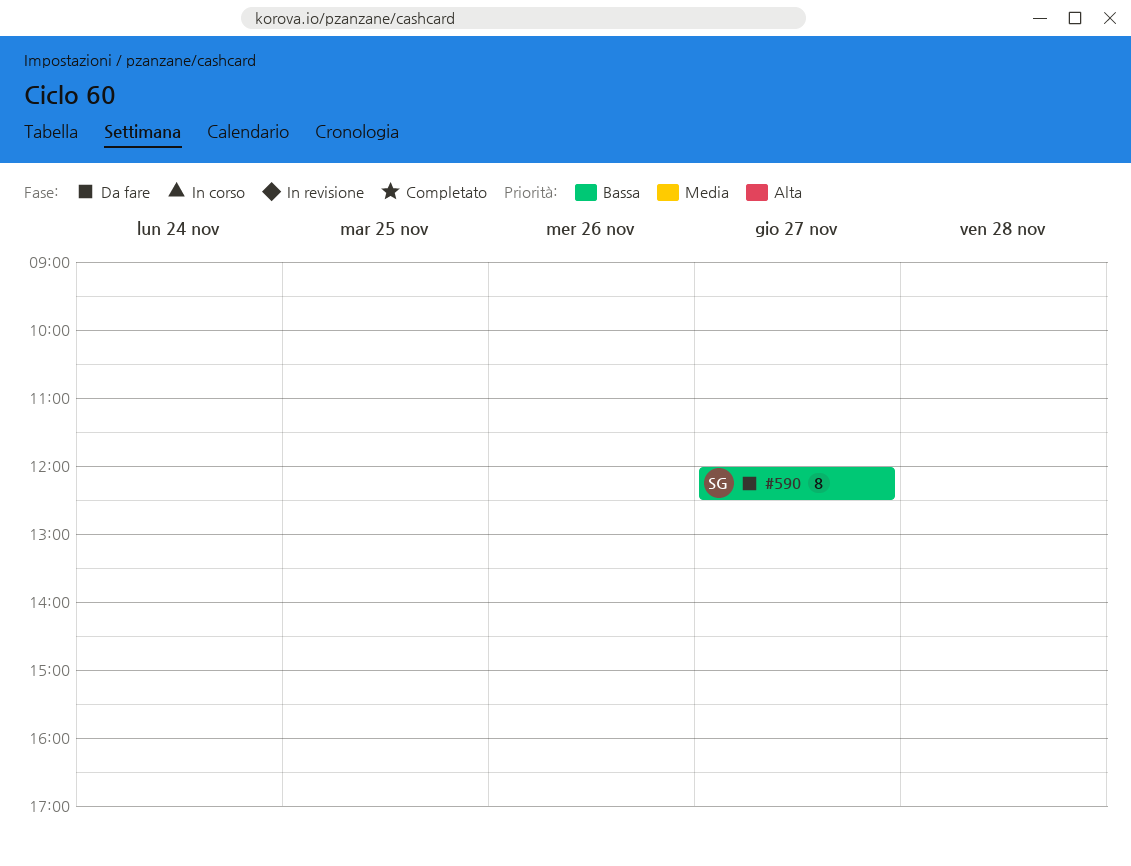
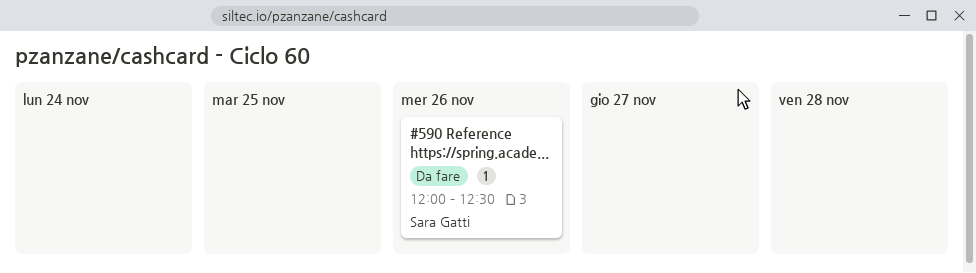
#590, estimate: 8 -> 1
#590, day: Nov 27 -> Nov 26

